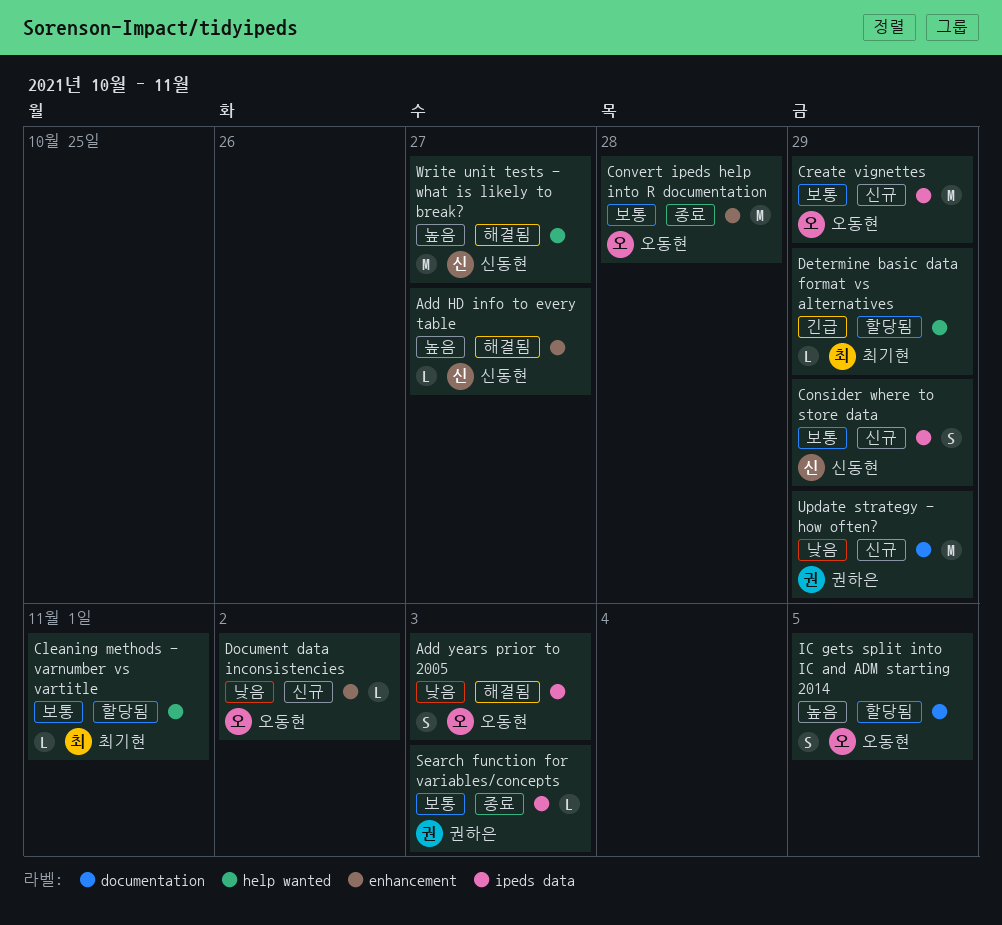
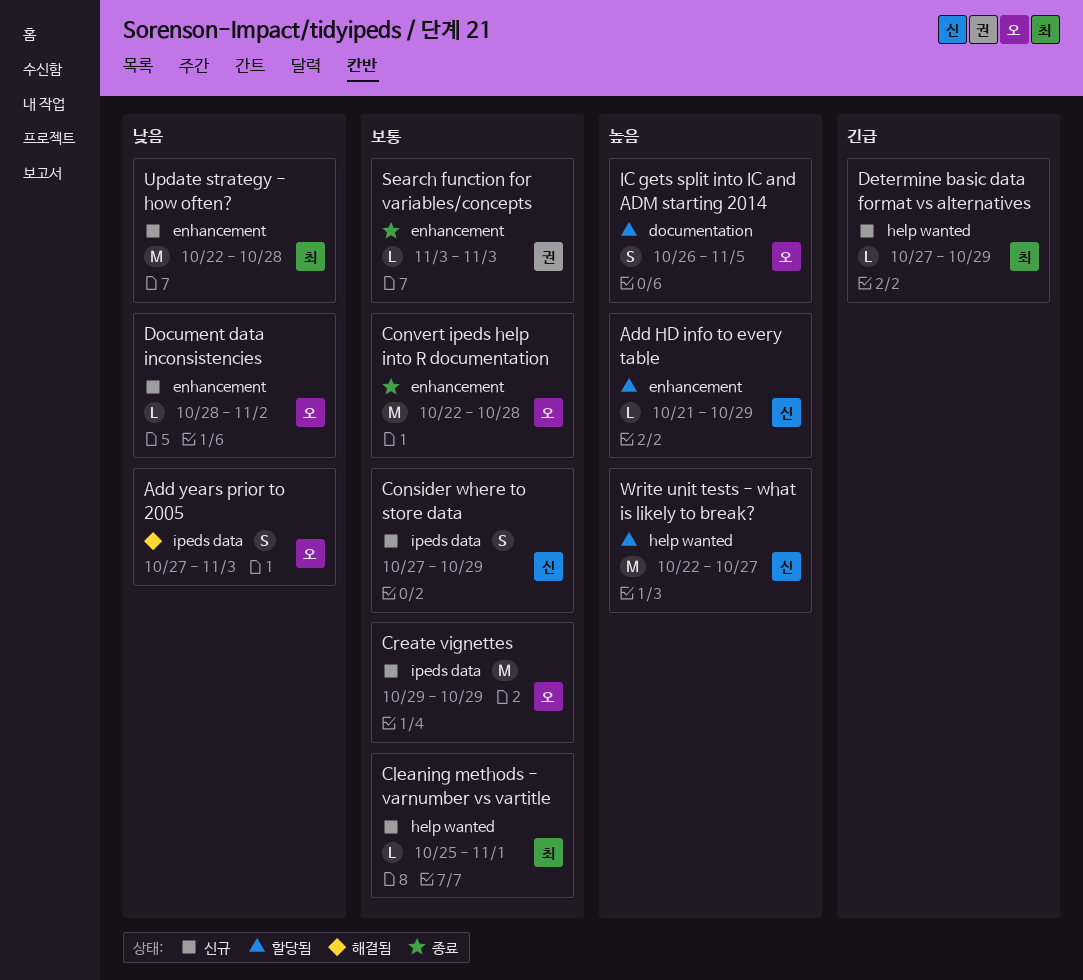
Add HD info to every table, status: 해결됨 -> 할당됨
Add HD info to every table, due: Oct 27 -> Oct 29
Cleaning methods - varnumber vs vartitle, status: 할당됨 -> 신규
Determine basic data format vs alternatives, status: 할당됨 -> 신규
Search function for variables/concepts, label: ipeds data -> enhancement
Update strategy - how often?, owner: 권하은 -> 최기현
Update strategy - how often?, label: documentation -> enhancement
Update strategy - how often?, due: Oct 29 -> Oct 28
Write unit tests - what is likely to break?, status: 해결됨 -> 할당됨

